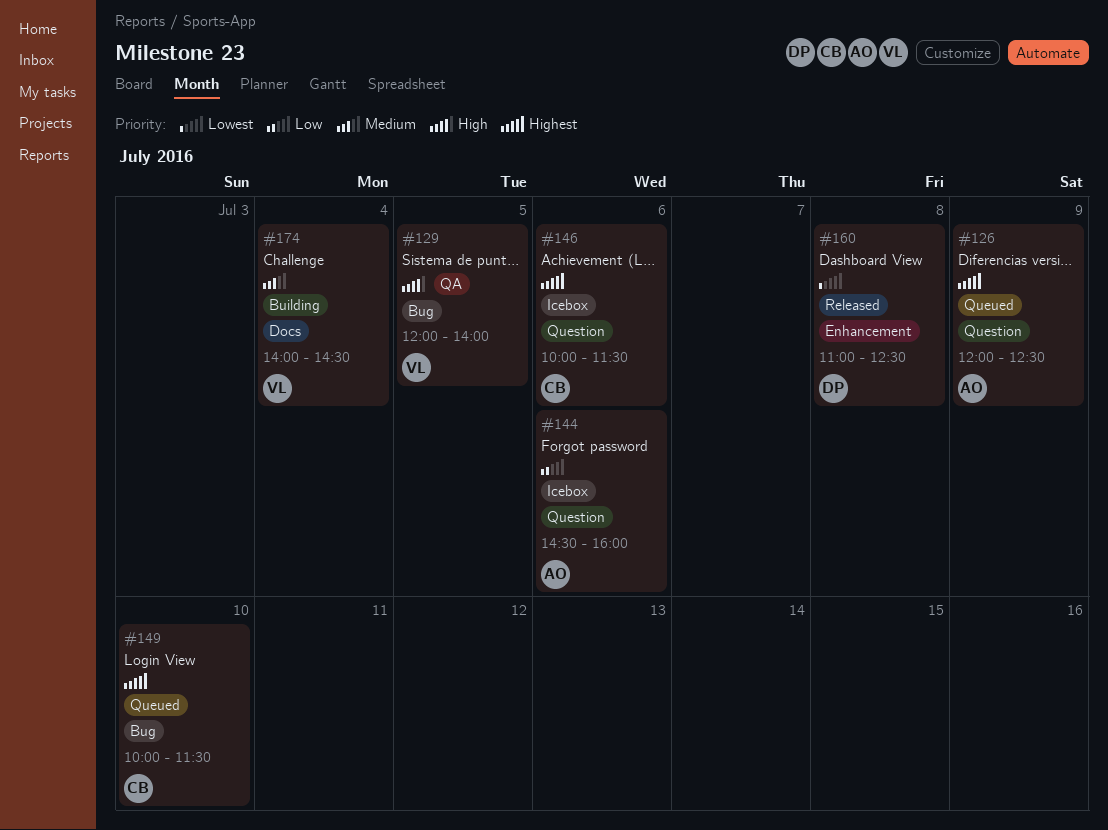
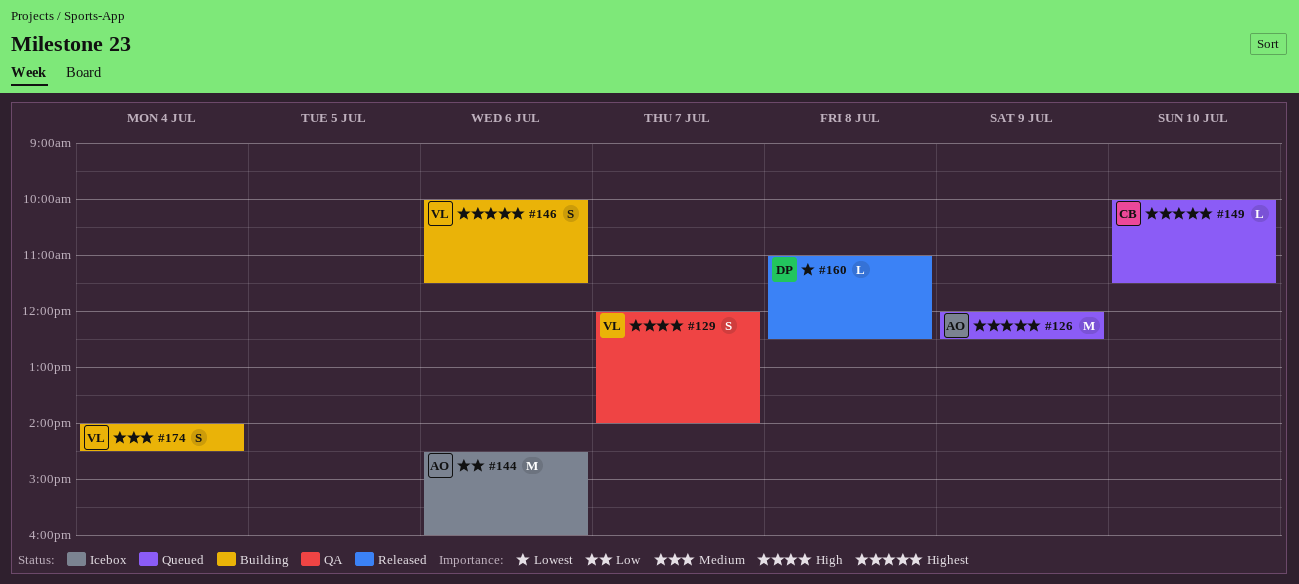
#129, day: Jul 5 -> Jul 7
#146, status: Icebox -> Building
#146, owner: CB -> VL

